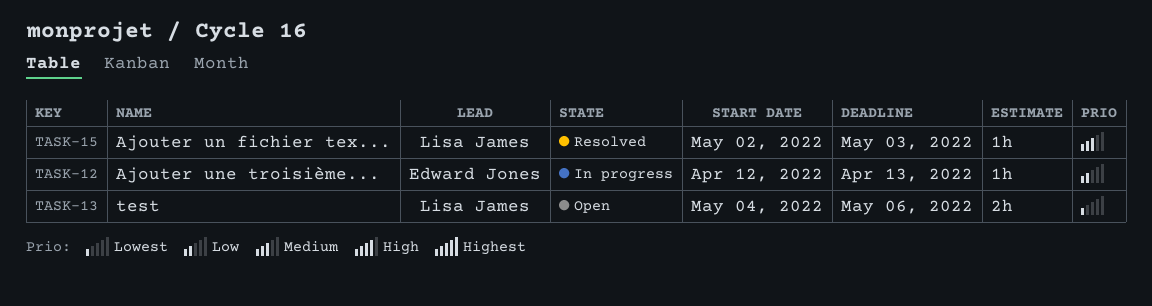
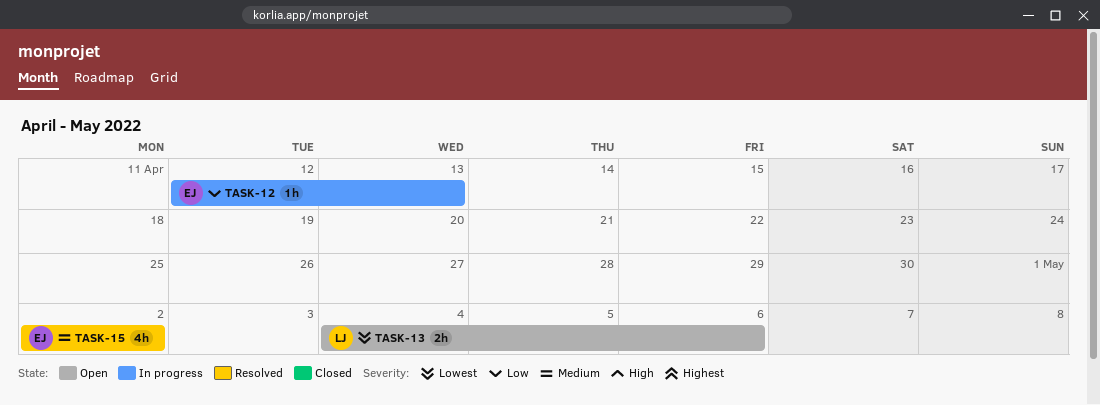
TASK-15, owner: Lisa James -> Edward Jones
TASK-15, estimate: 1h -> 4h
TASK-15, due: May 3 -> May 2

